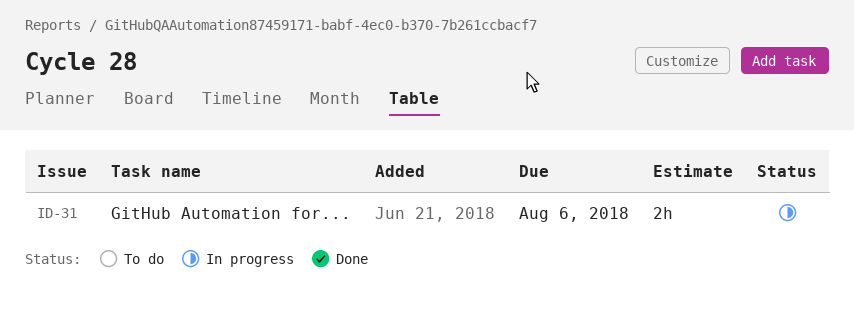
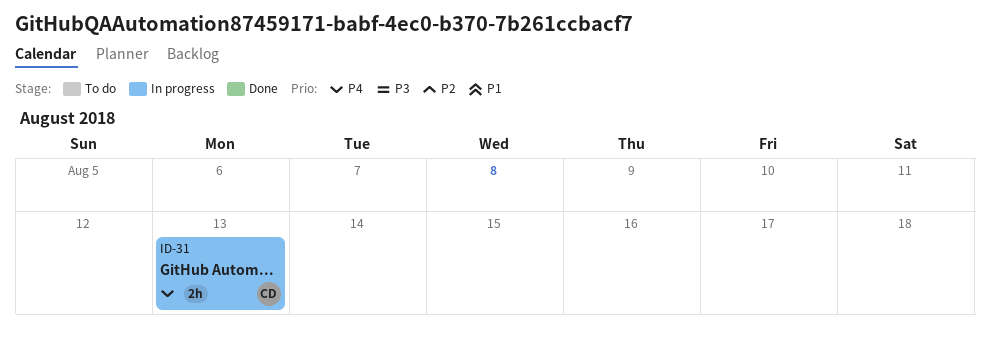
ID-31, due: Aug 6 -> Aug 13

